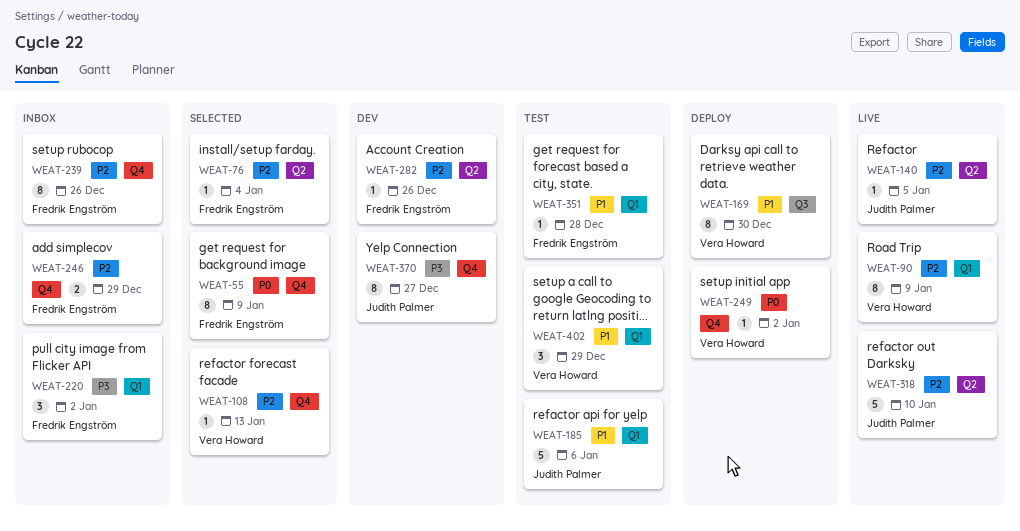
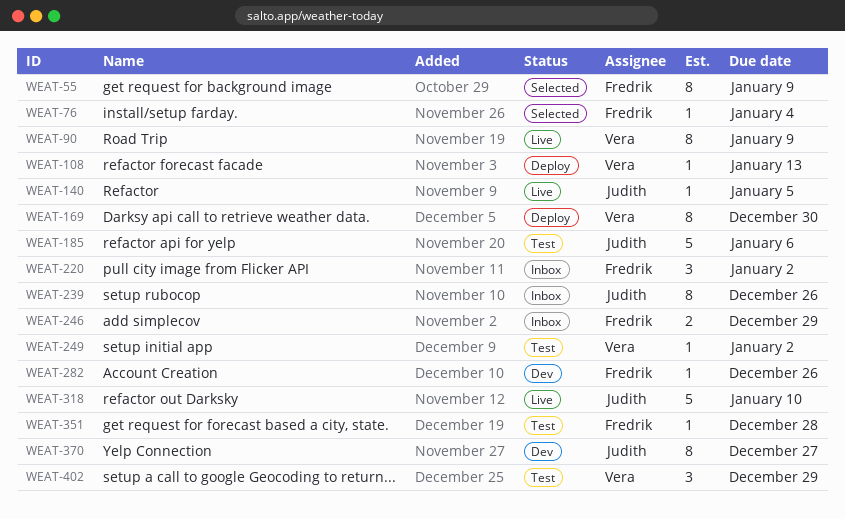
WEAT-108, status: Selected -> Deploy
WEAT-239, owner: Fredrik Engström -> Judith Palmer
WEAT-249, status: Deploy -> Test

